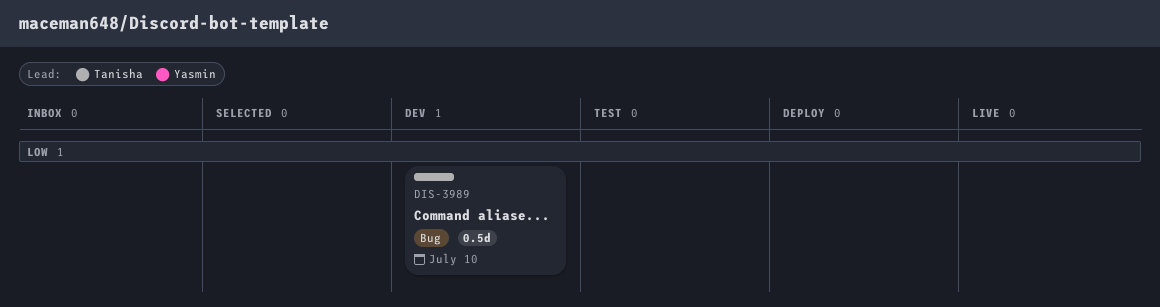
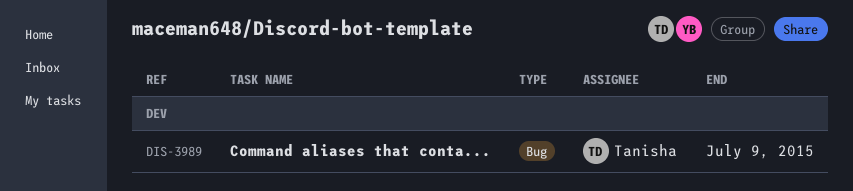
DIS-3989, due: Jul 10 -> Jul 9

